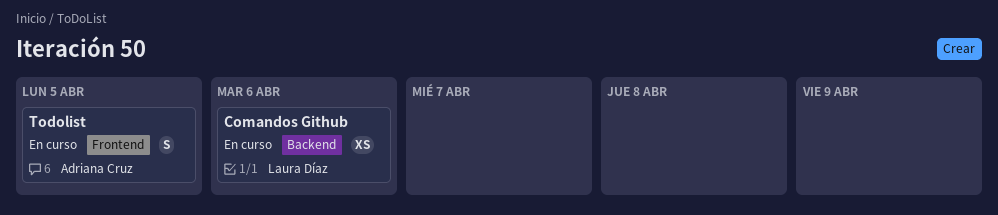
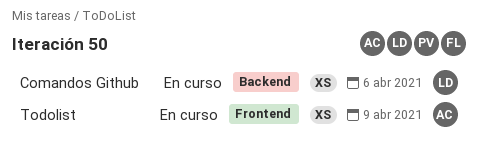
Todolist, estimate: S -> XS
Todolist, due: Apr 5 -> Apr 9

